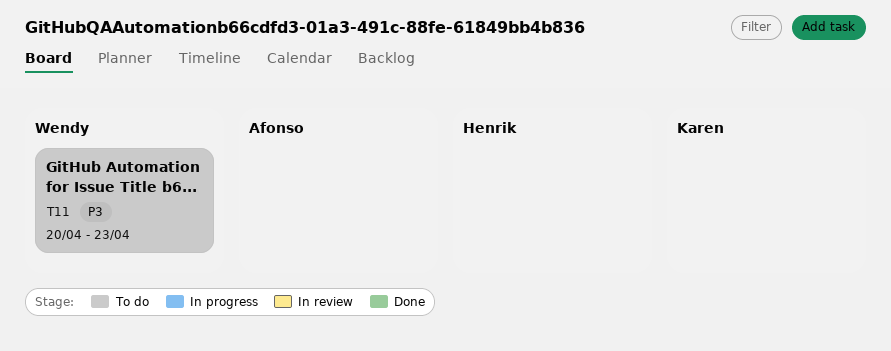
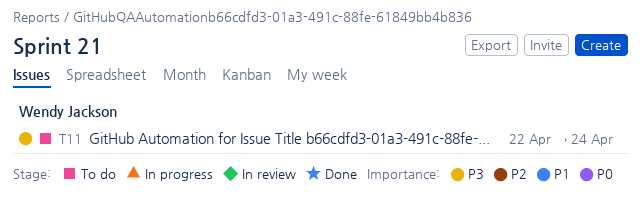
T11, start: Apr 20 -> Apr 22
T11, due: Apr 23 -> Apr 24

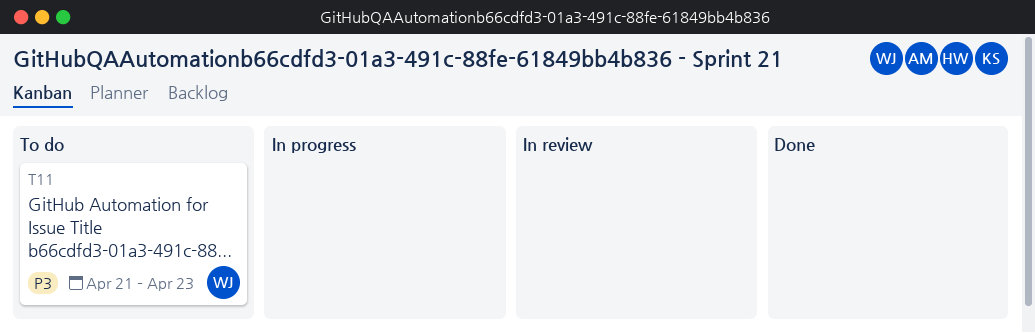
T11, start: Apr 22 -> Apr 21
T11, due: Apr 24 -> Apr 23

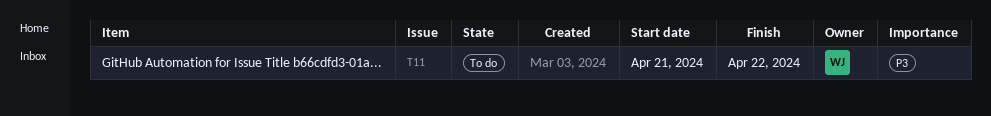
T11, due: Apr 23 -> Apr 22

